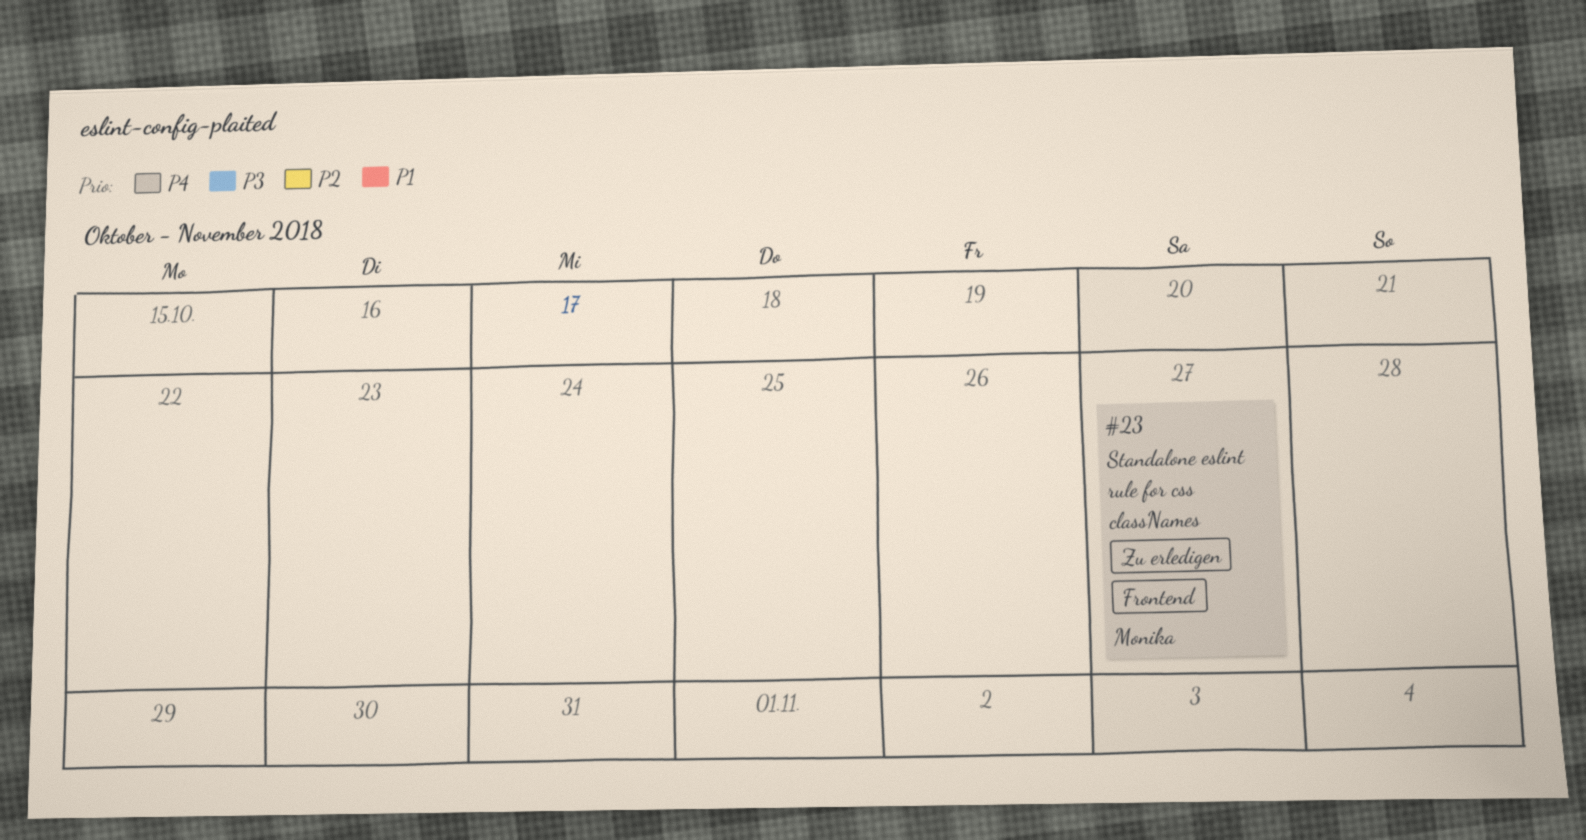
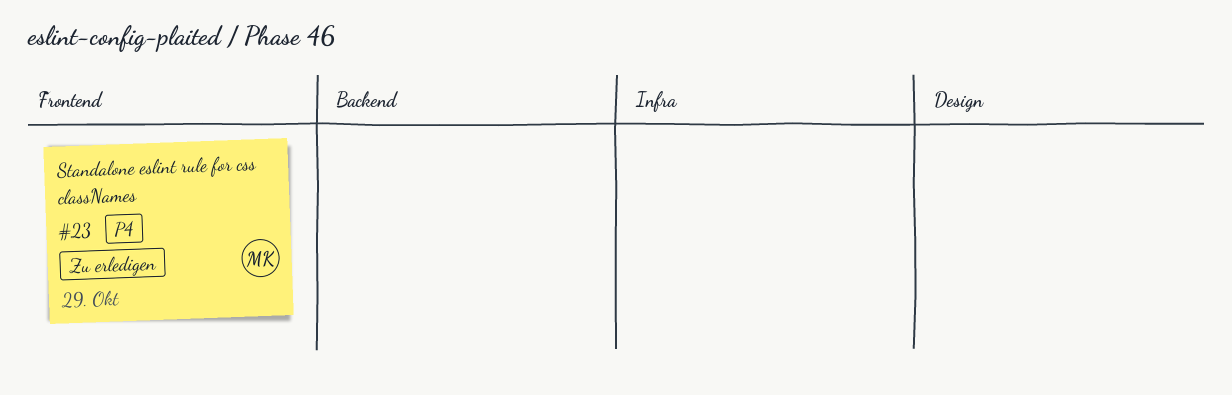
#23, due: Oct 27 -> Oct 29

